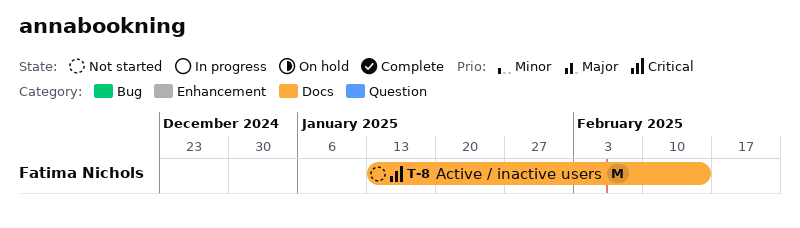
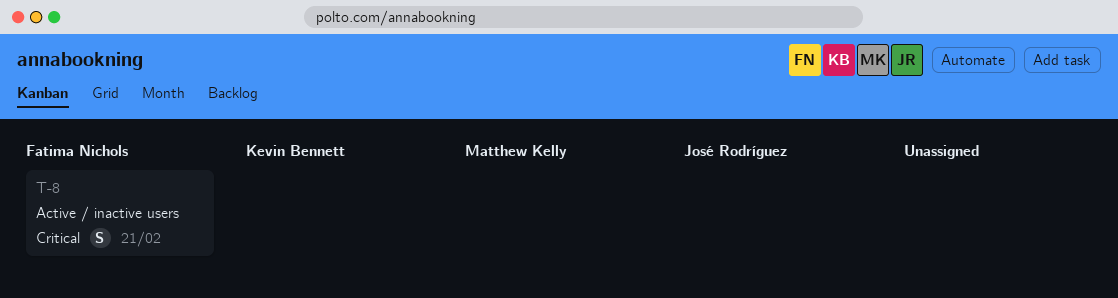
T-8, estimate: M -> S
T-8, due: Feb 14 -> Feb 21

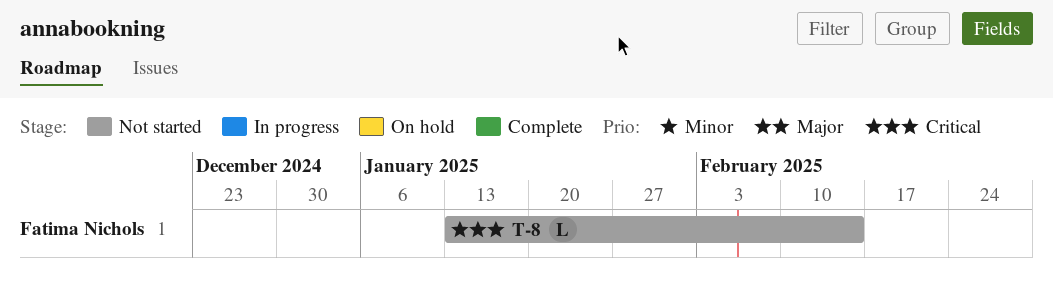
T-8, estimate: S -> L
T-8, due: Feb 21 -> Feb 14

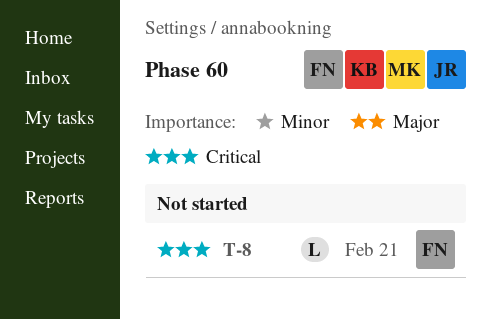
T-8, due: Feb 14 -> Feb 21

